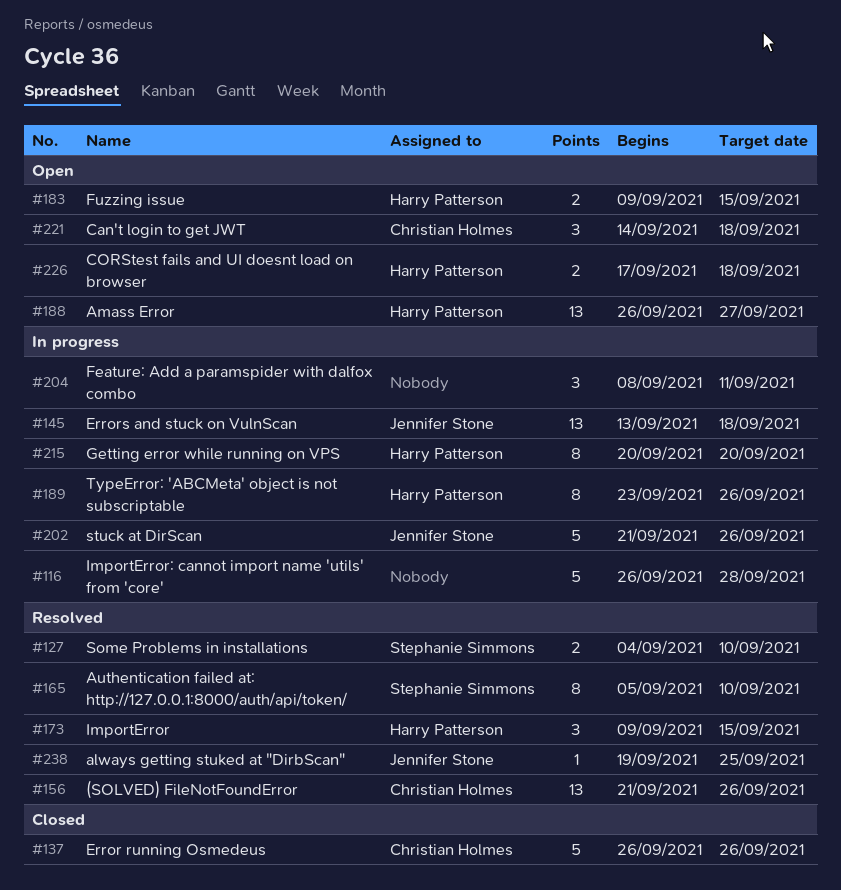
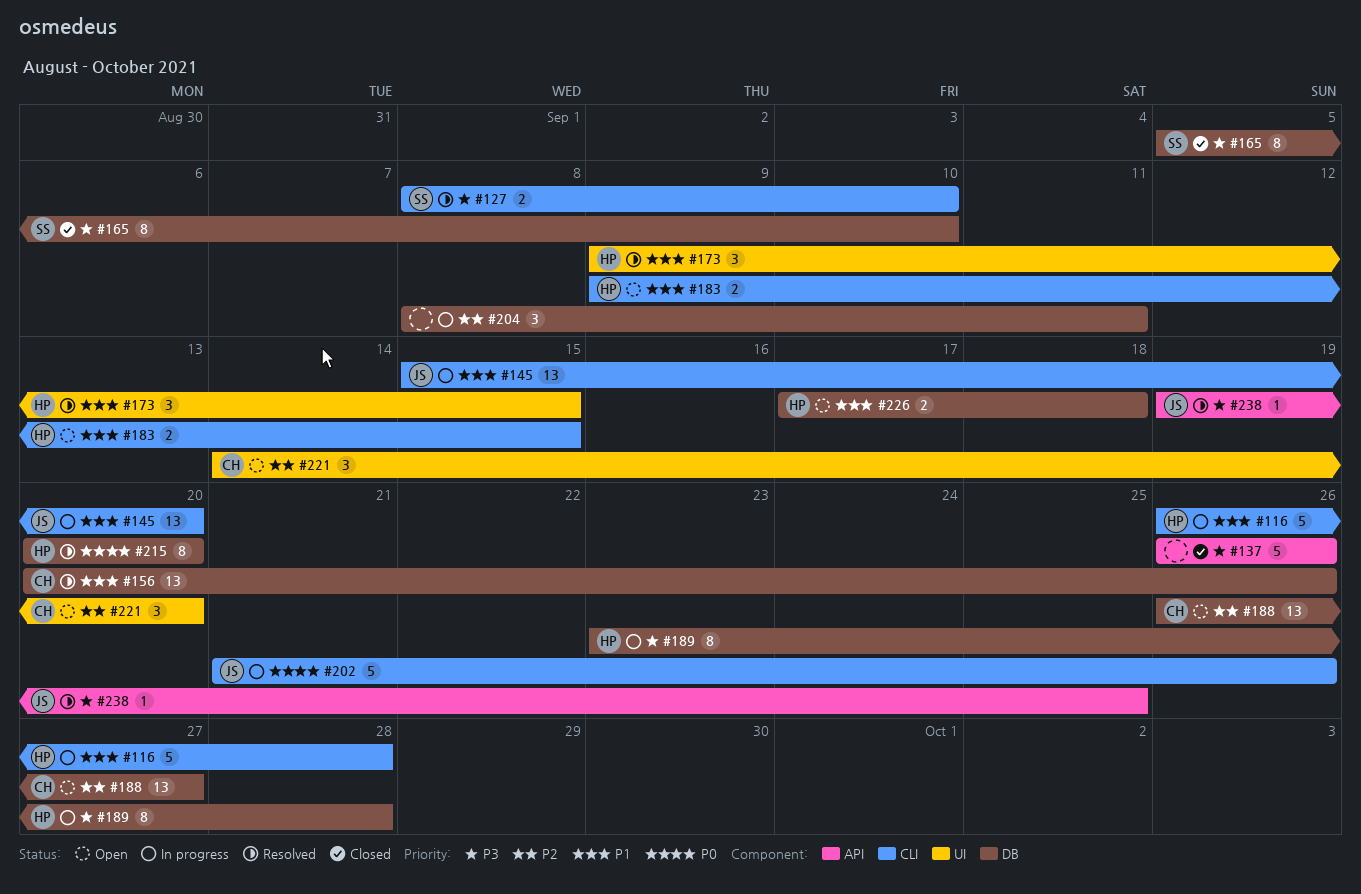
#116, owner: none -> Harry Patterson
#127, start: Sep 4 -> Sep 8
#137, owner: Christian Holmes -> none
#145, start: Sep 13 -> Sep 15
#145, due: Sep 18 -> Sep 20
#156, start: Sep 21 -> Sep 20
#165, status: Resolved -> Closed
#188, owner: Harry Patterson -> Christian Holmes
#189, due: Sep 26 -> Sep 28
#215, status: In progress -> Resolved
#221, due: Sep 18 -> Sep 20

